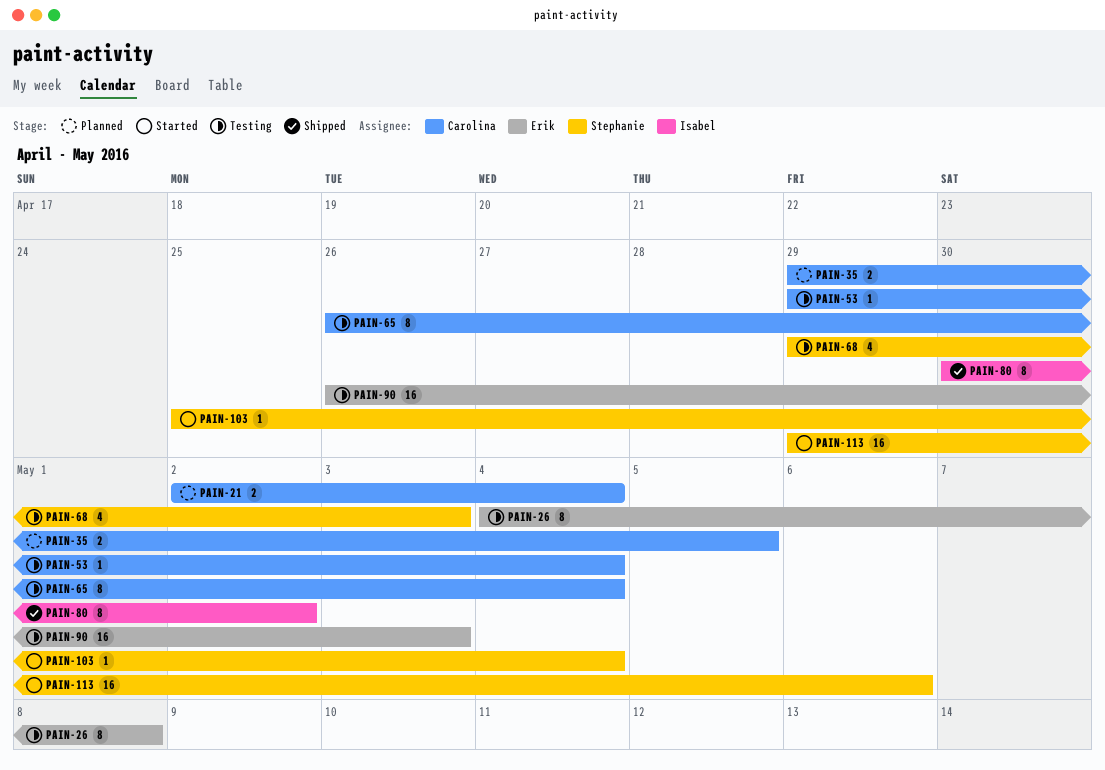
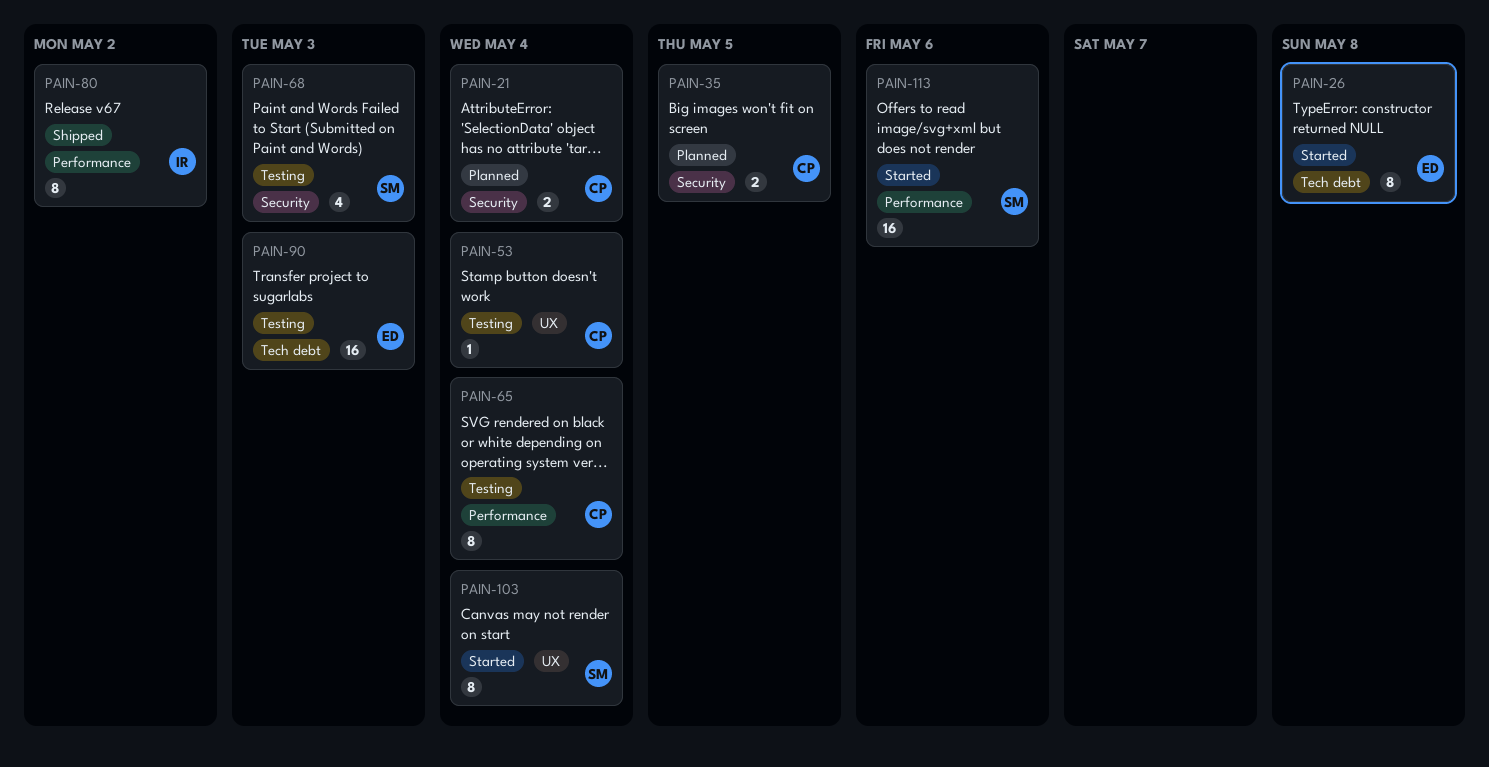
PAIN-26, status: Testing -> Started
PAIN-103, estimate: 1 -> 8

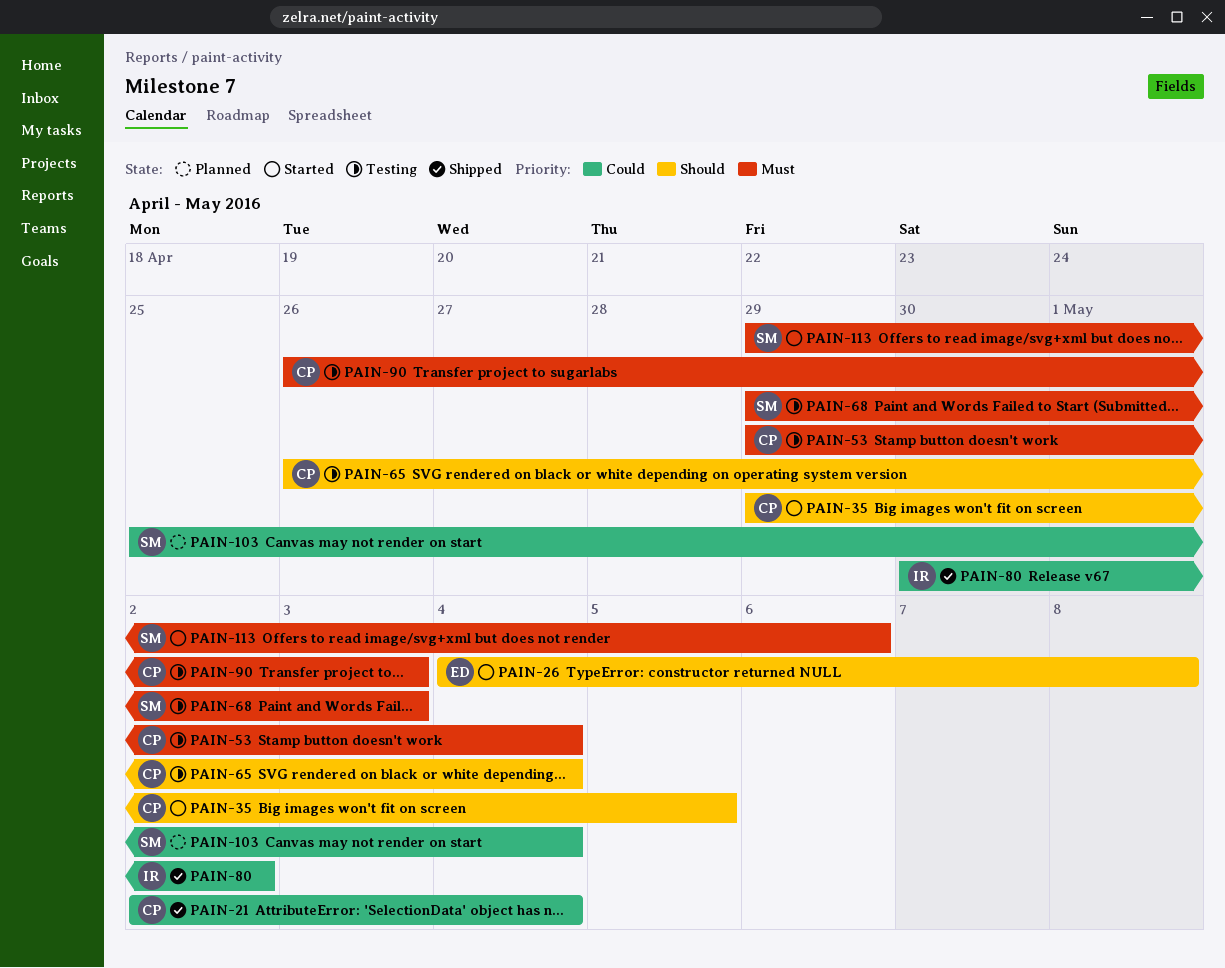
PAIN-21, status: Planned -> Shipped
PAIN-35, status: Planned -> Started
PAIN-90, owner: ED -> CP
PAIN-103, status: Started -> Planned

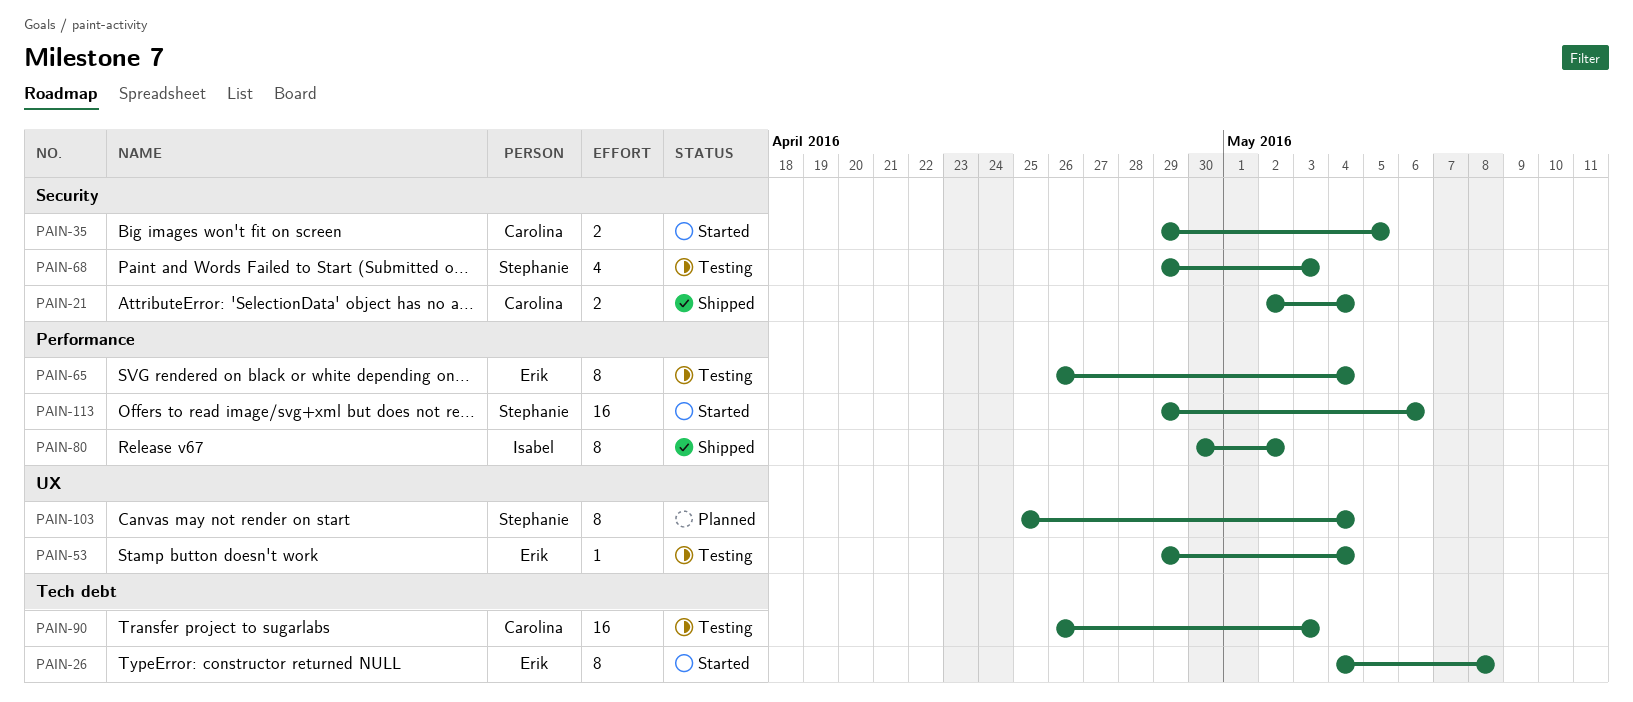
PAIN-53, owner: Carolina -> Erik
PAIN-65, owner: Carolina -> Erik

